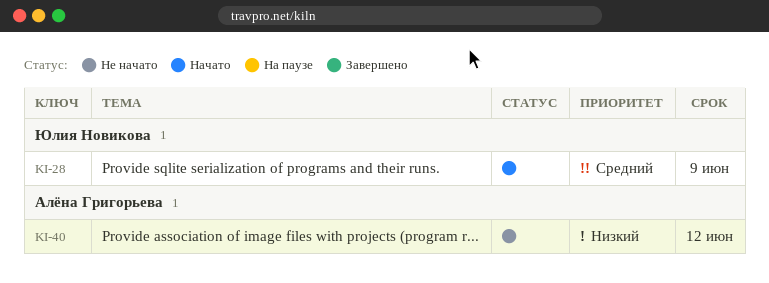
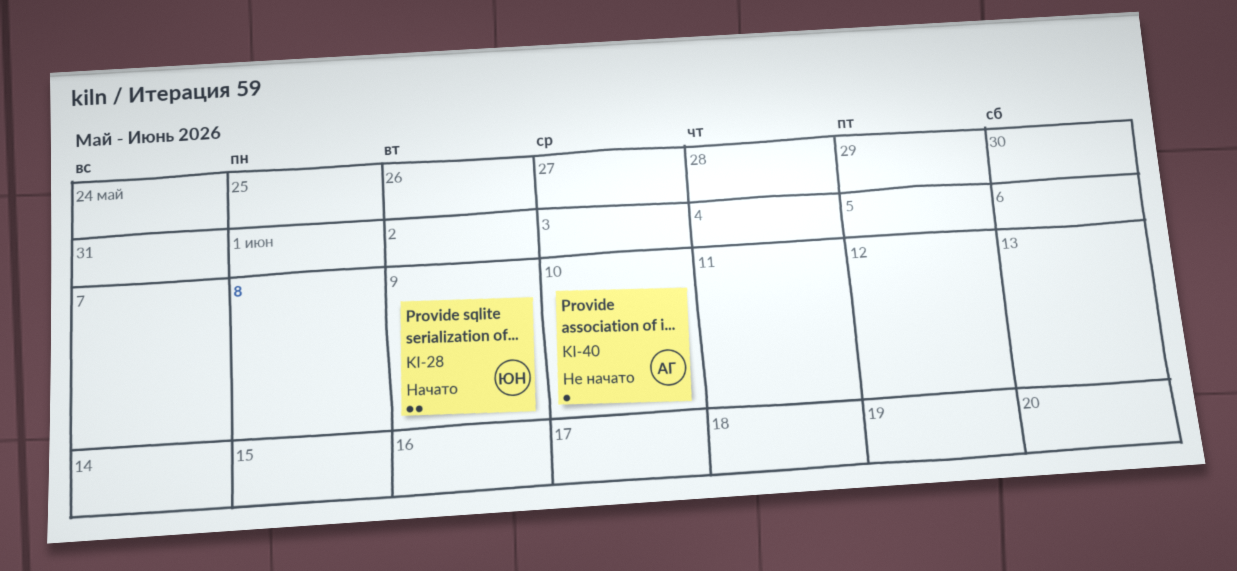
KI-40, due: Jun 12 -> Jun 10

